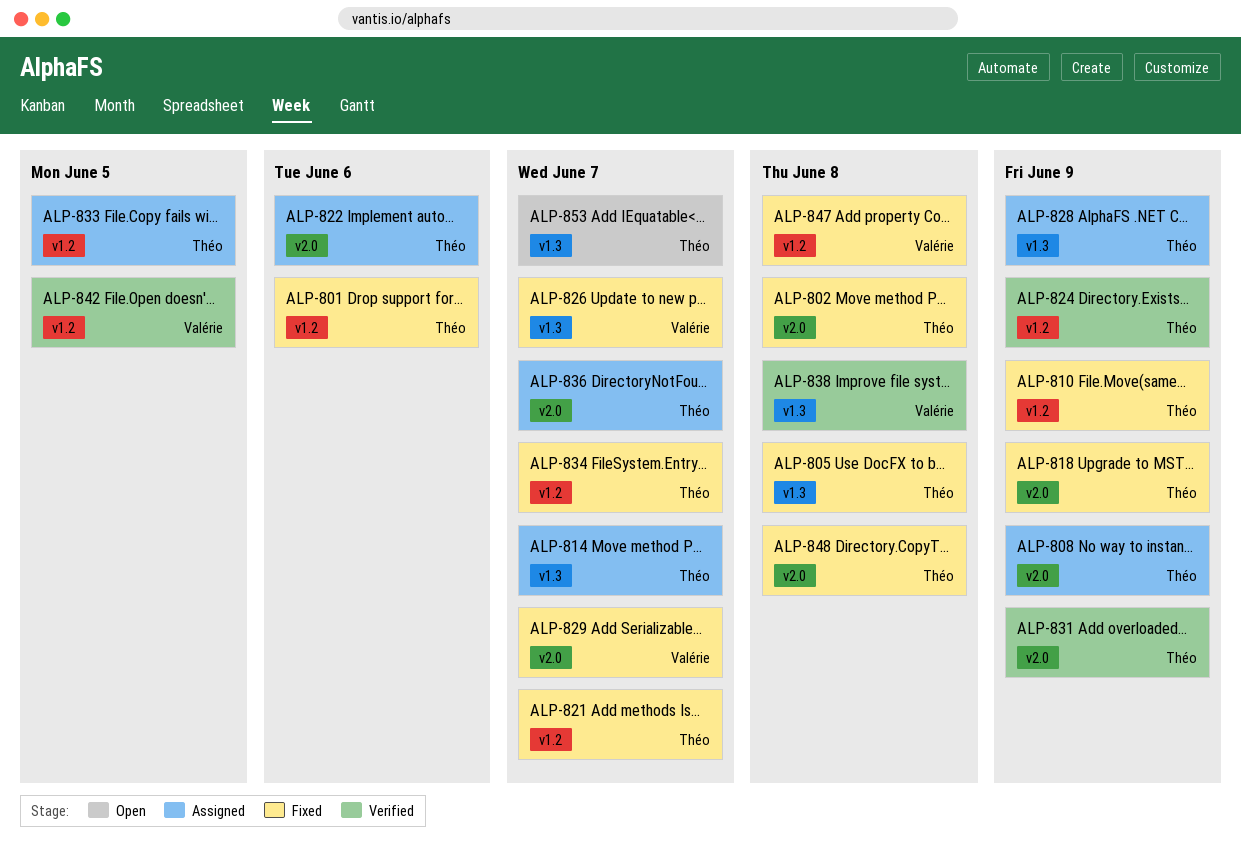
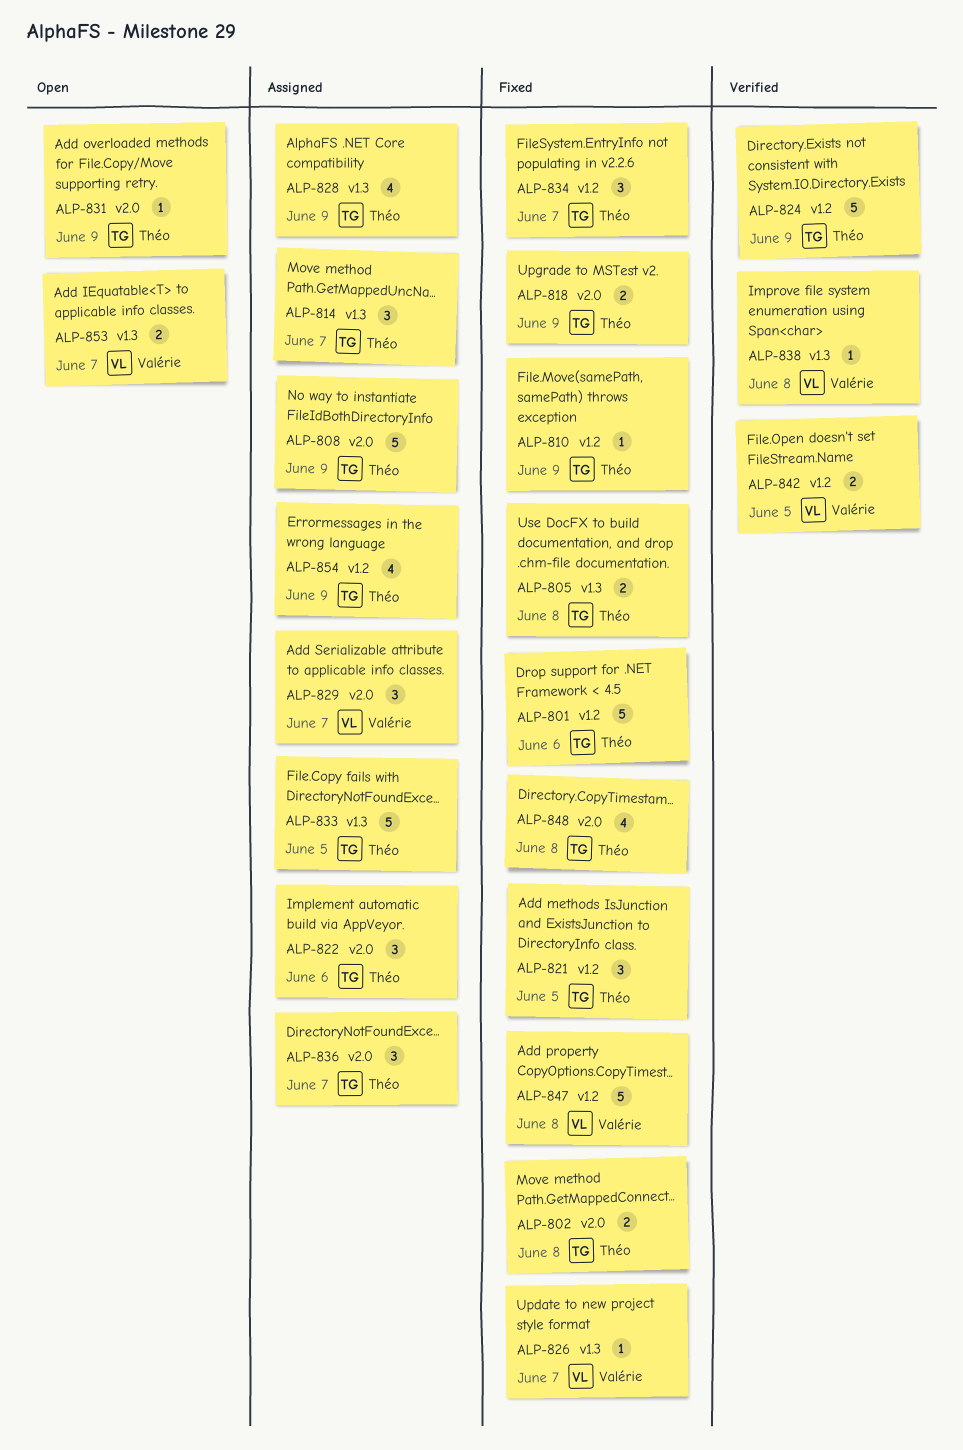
ALP-821, due: Jun 7 -> Jun 5
ALP-829, status: Fixed -> Assigned
ALP-831, status: Verified -> Open
ALP-833, label: v1.2 -> v1.3
ALP-853, owner: Théo -> Valérie
ALP-854: none -> present

